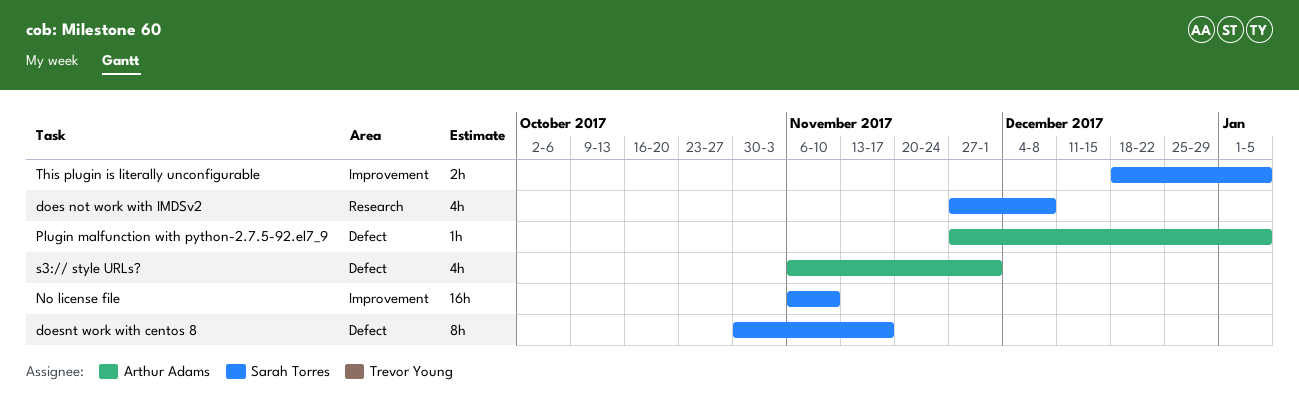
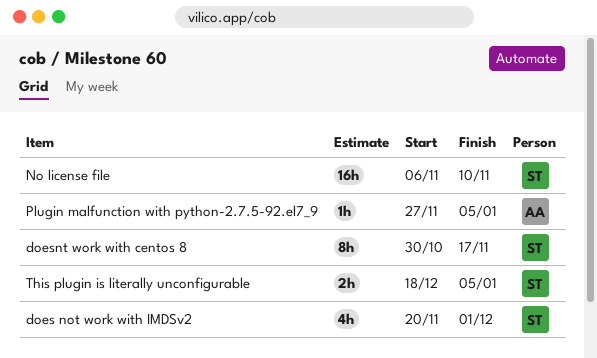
does not work with IMDSv2, start: Nov 27 -> Nov 20
does not work with IMDSv2, due: Dec 8 -> Dec 1
s3:// style URLs?: present -> none

